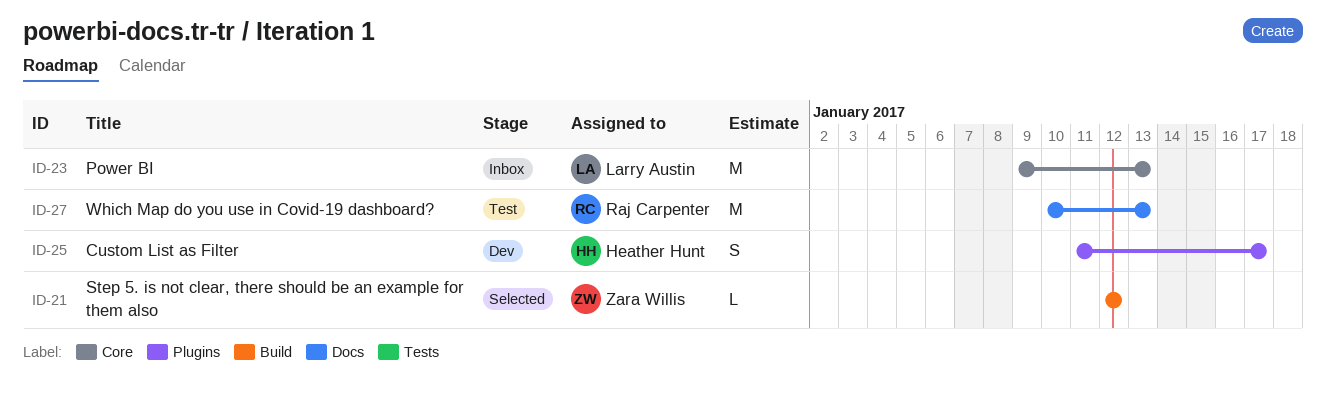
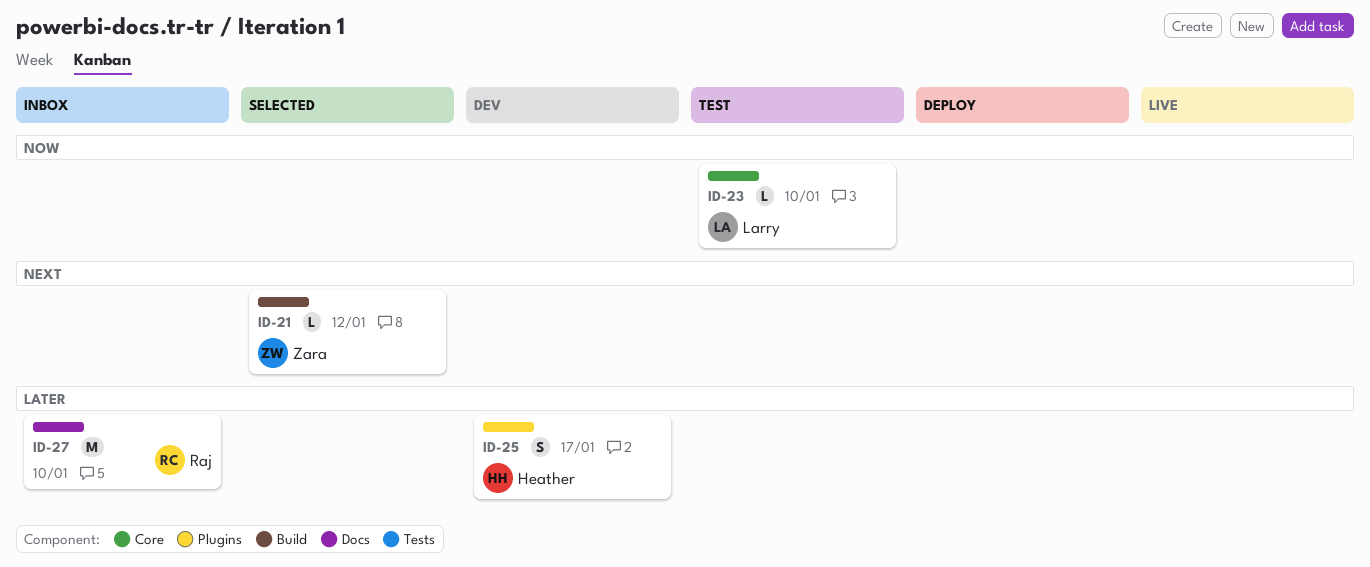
ID-23, status: Inbox -> Test
ID-23, estimate: M -> L
ID-23, due: Jan 13 -> Jan 10
ID-27, status: Test -> Inbox
ID-27, due: Jan 13 -> Jan 10

